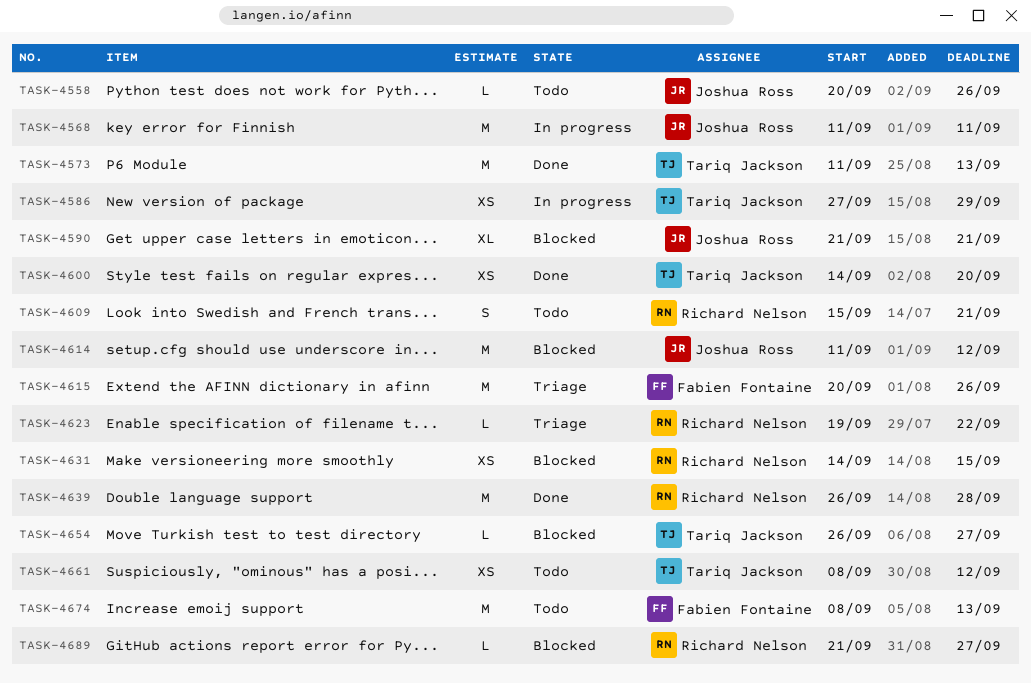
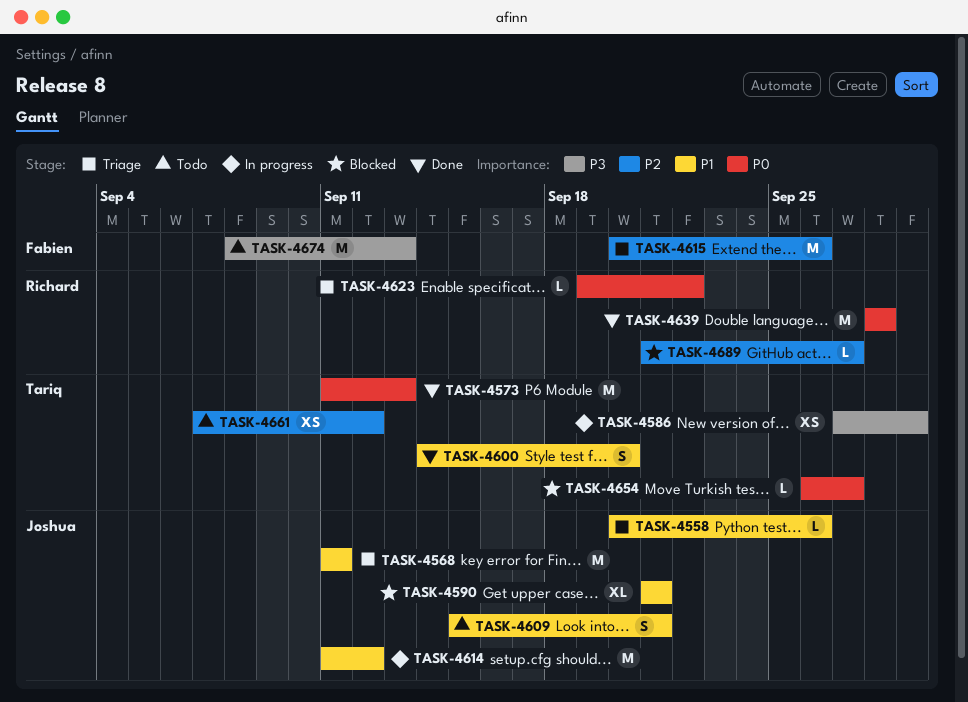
TASK-4558, status: Todo -> Triage
TASK-4568, status: In progress -> Triage
TASK-4600, estimate: XS -> S
TASK-4609, owner: Richard Nelson -> Joshua Ross
TASK-4614, status: Blocked -> In progress
TASK-4631: present -> none
TASK-4639, start: Sep 26 -> Sep 28
TASK-4661, start: Sep 8 -> Sep 7

